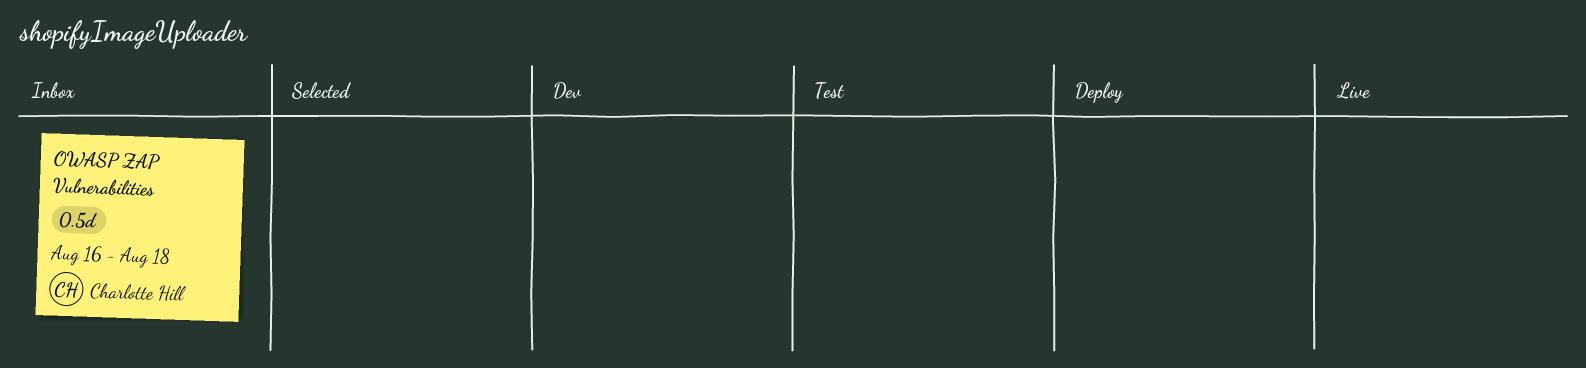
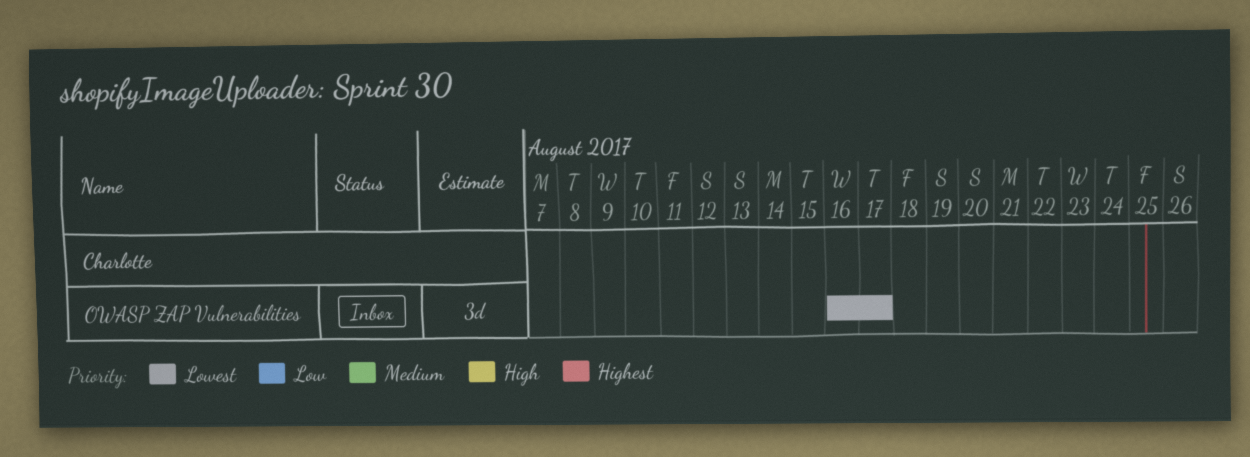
OWASP ZAP Vulnerabilities, estimate: 0.5d -> 3d
OWASP ZAP Vulnerabilities, due: Aug 18 -> Aug 17

